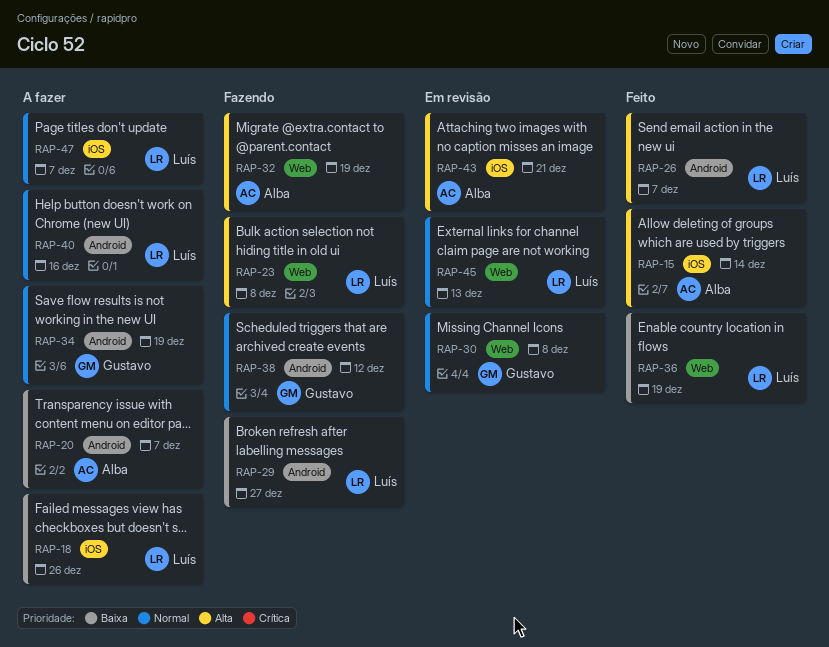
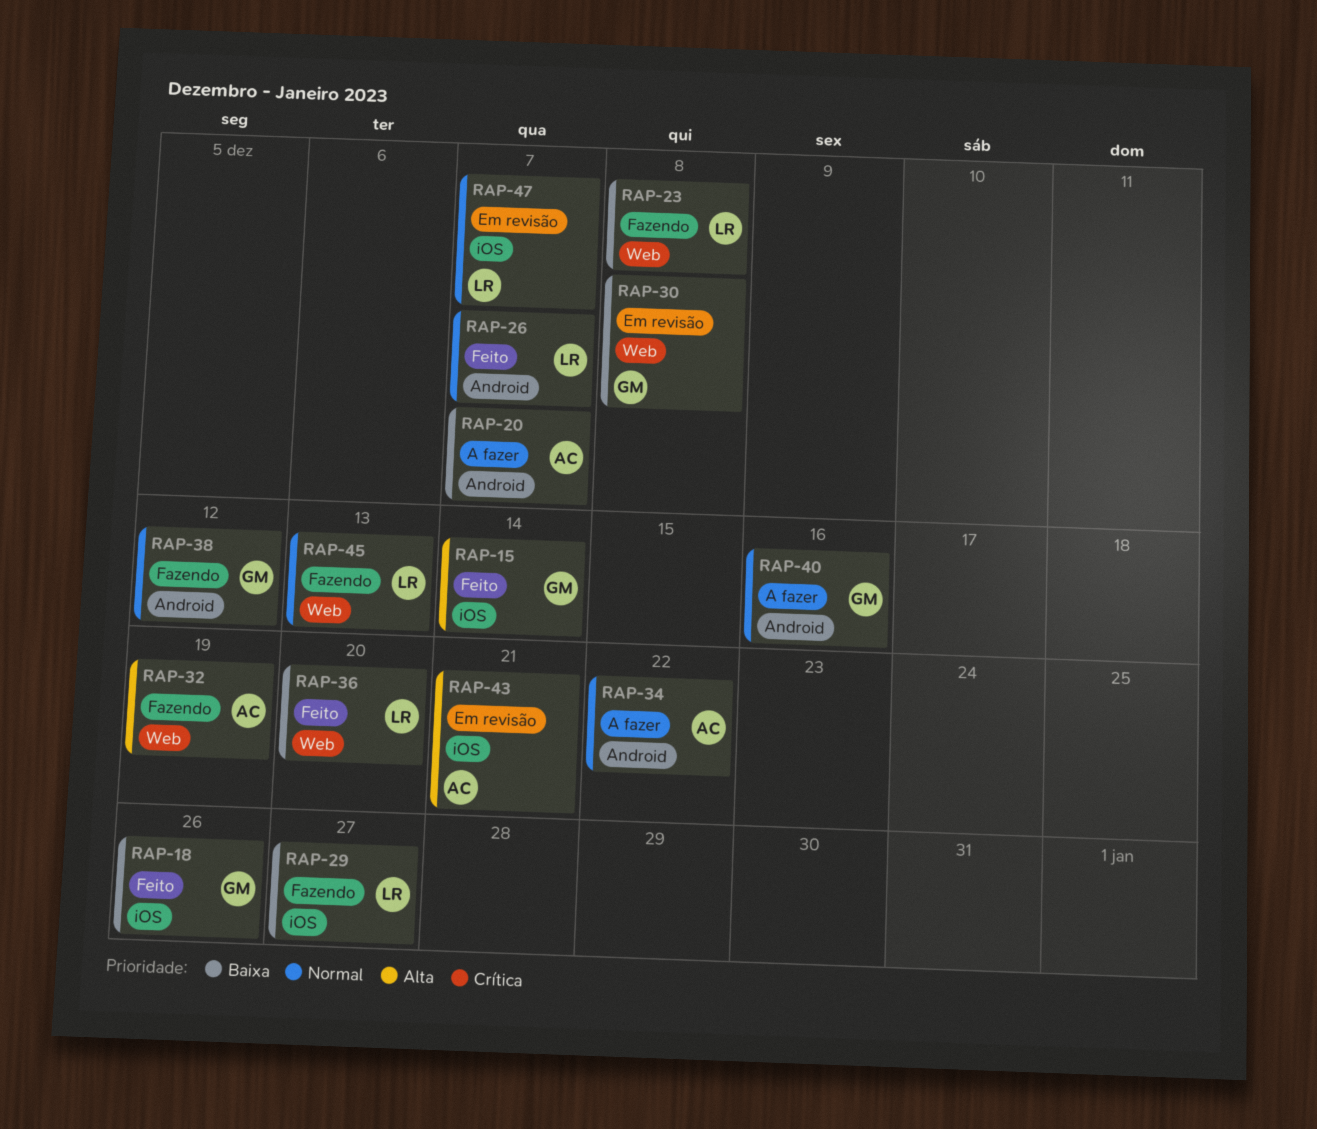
RAP-15, owner: Alba -> Gustavo
RAP-18, status: A fazer -> Feito
RAP-18, owner: Luís -> Gustavo
RAP-23, priority: Alta -> Baixa
RAP-26, priority: Alta -> Normal
RAP-29, label: Android -> iOS
RAP-30, priority: Normal -> Baixa
RAP-34, owner: Gustavo -> Alba
RAP-34, due: Dec 19 -> Dec 22
RAP-36, due: Dec 19 -> Dec 20
RAP-40, owner: Luís -> Gustavo
RAP-45, status: Em revisão -> Fazendo
RAP-47, status: A fazer -> Em revisão

